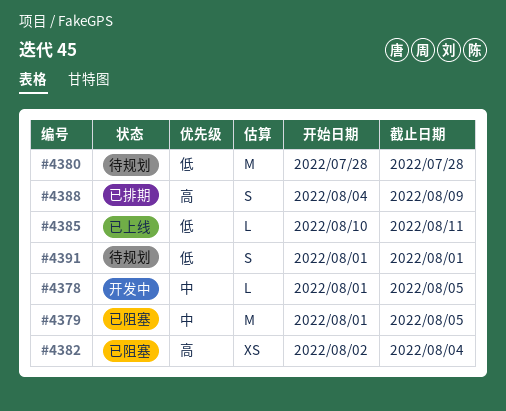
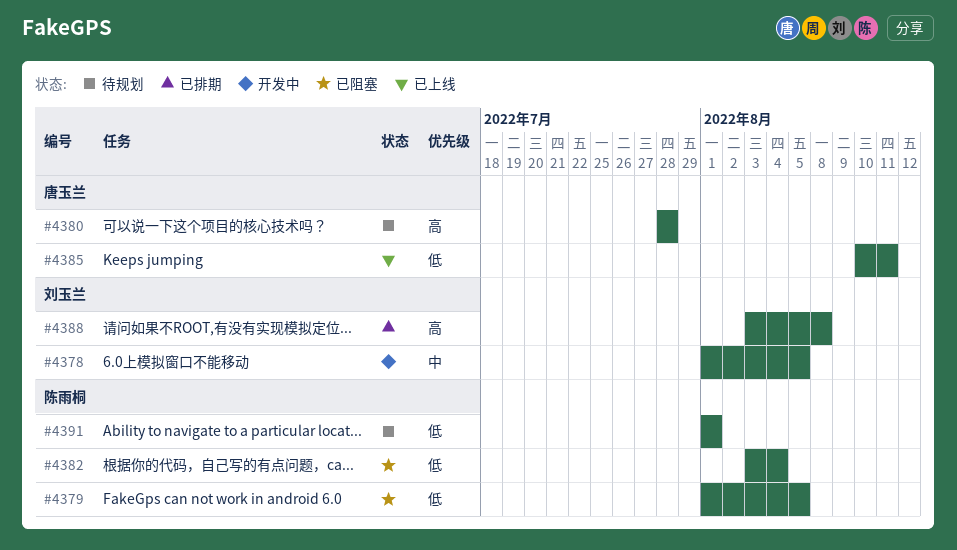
#4379, priority: 中 -> 低
#4380, priority: 低 -> 高
#4382, priority: 高 -> 低
#4382, start: Aug 2 -> Aug 3
#4388, start: Aug 4 -> Aug 3
#4388, due: Aug 9 -> Aug 8

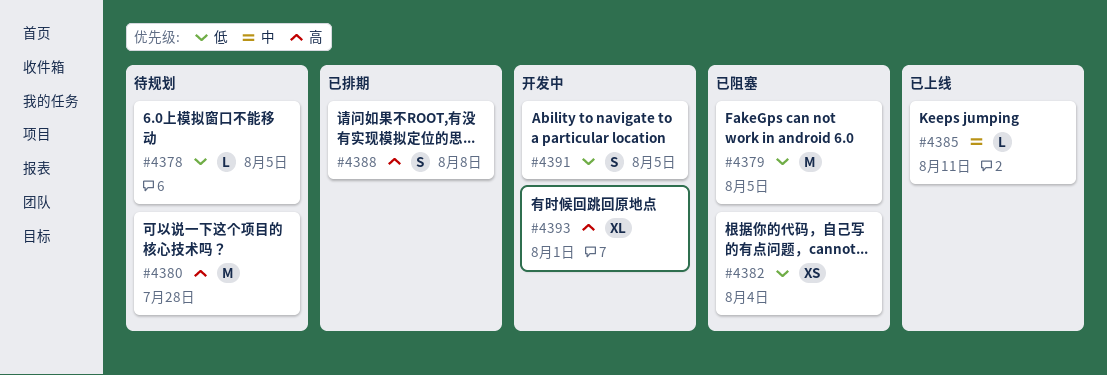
#4378, status: 开发中 -> 待规划
#4378, priority: 中 -> 低
#4385, priority: 低 -> 中
#4391, status: 待规划 -> 开发中
#4391, due: Aug 1 -> Aug 5
#4393: none -> present

